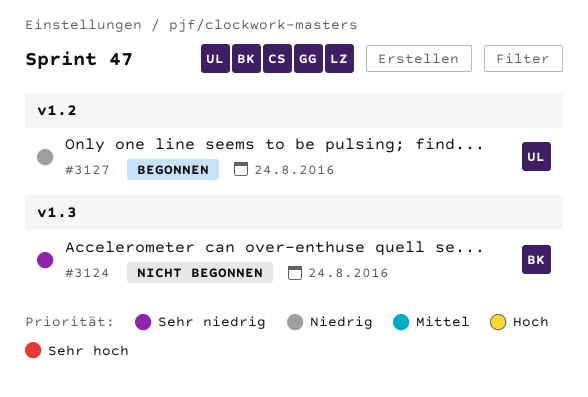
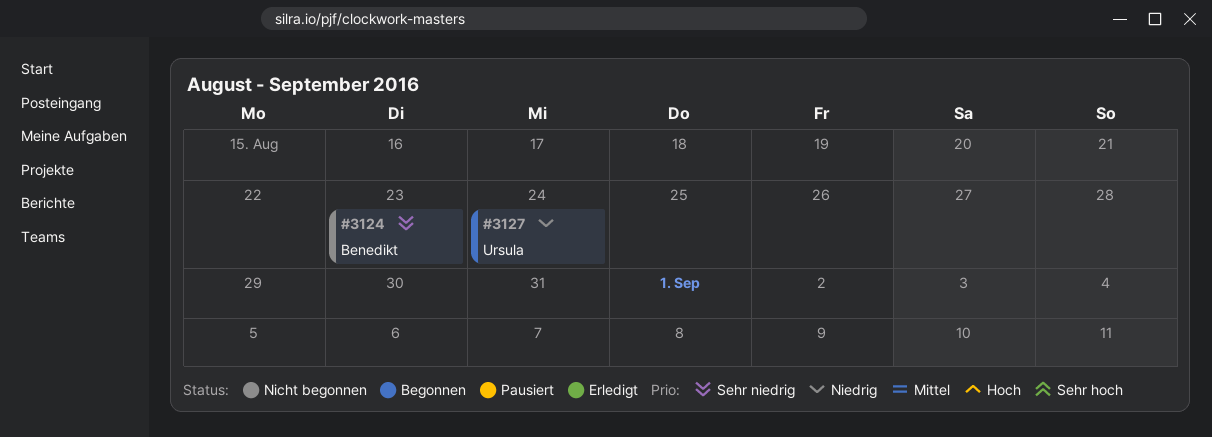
#3124, due: Aug 24 -> Aug 23

